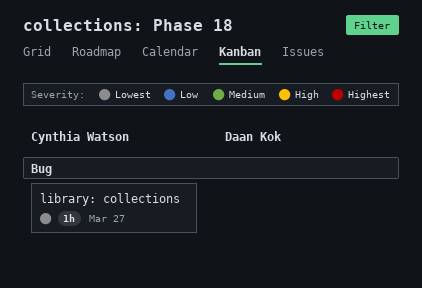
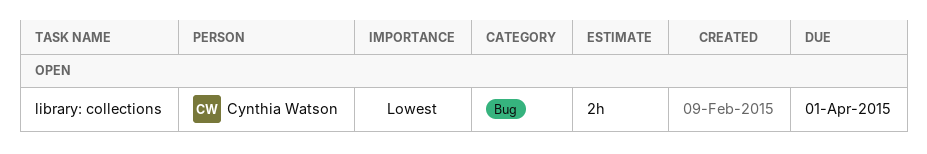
library: collections, estimate: 1h -> 2h
library: collections, due: Mar 27 -> Apr 1

